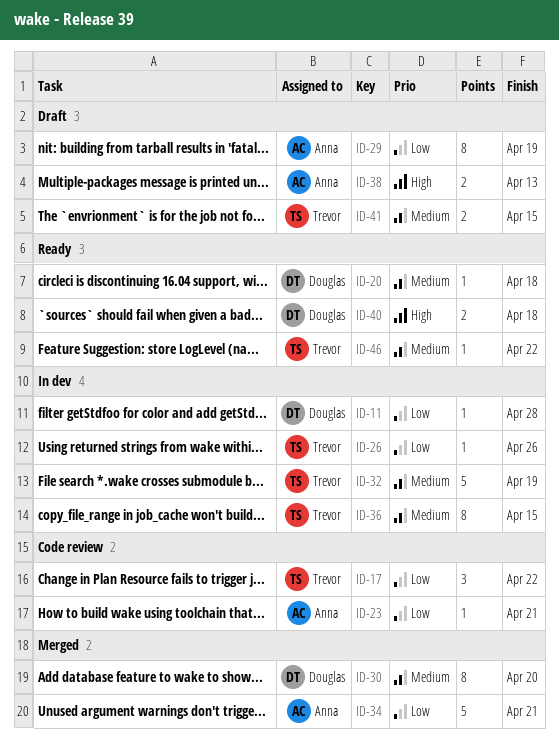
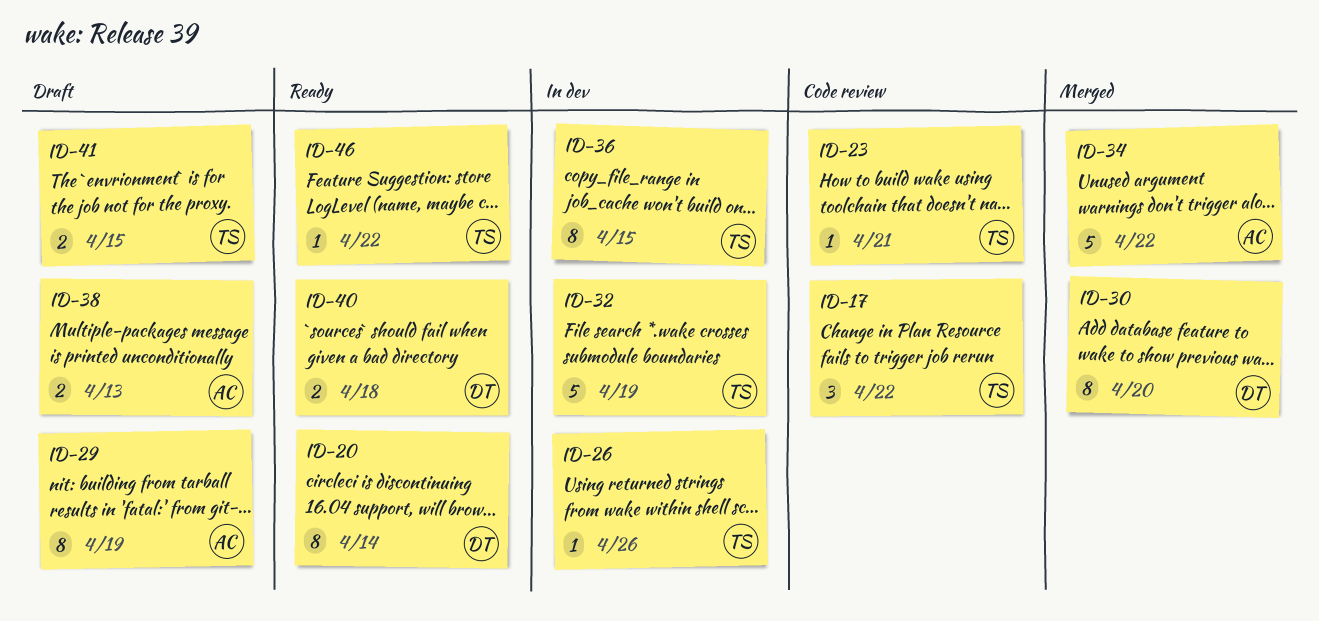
ID-11: present -> none
ID-20, estimate: 1 -> 8
ID-20, due: Apr 18 -> Apr 14
ID-23, owner: Anna -> Trevor
ID-34, due: Apr 21 -> Apr 22

